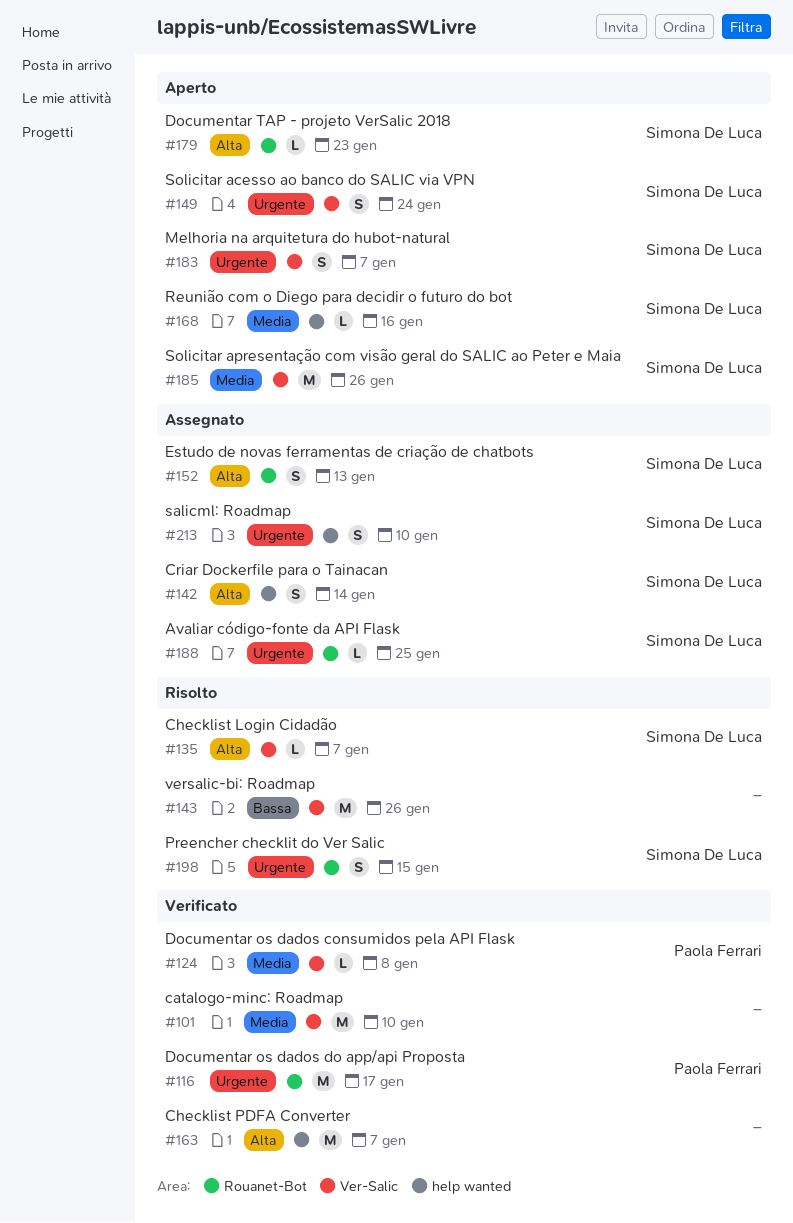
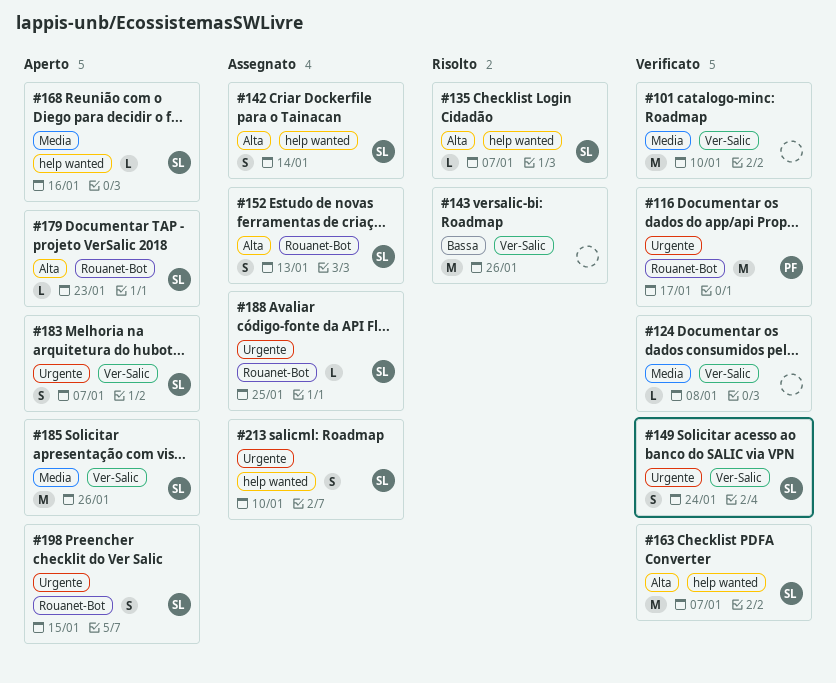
#124, owner: Paola Ferrari -> none
#135, label: Ver-Salic -> help wanted
#149, status: Aperto -> Verificato
#163, owner: none -> Simona De Luca
#198, status: Risolto -> Aperto

